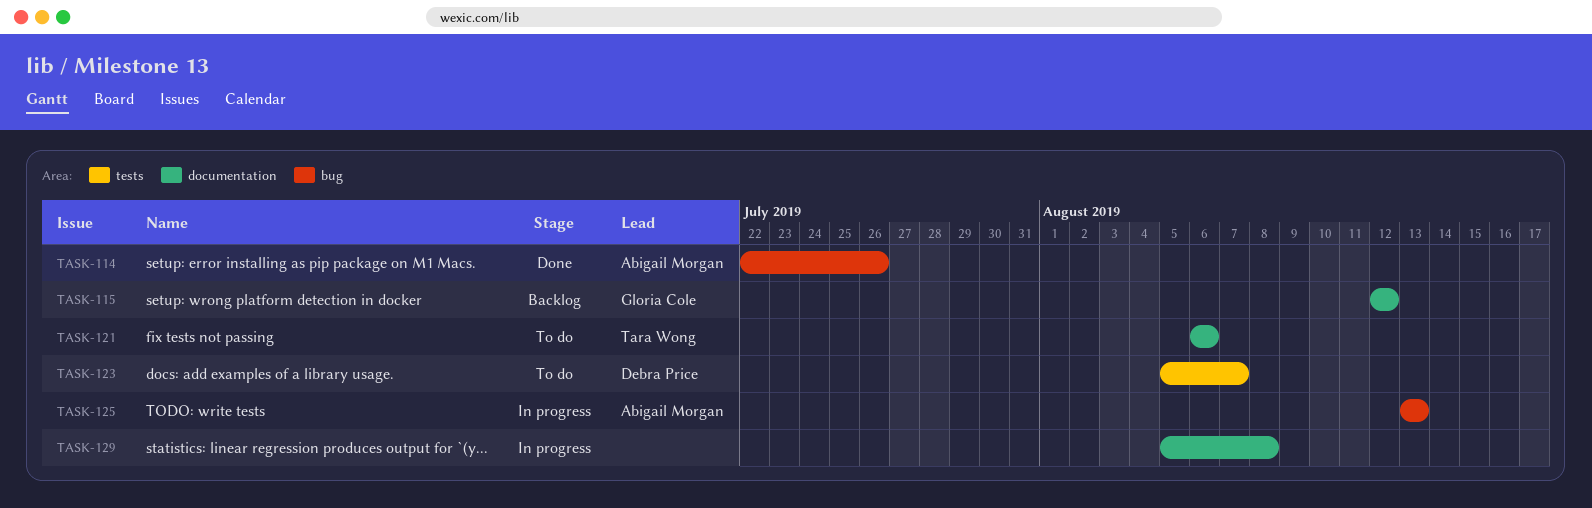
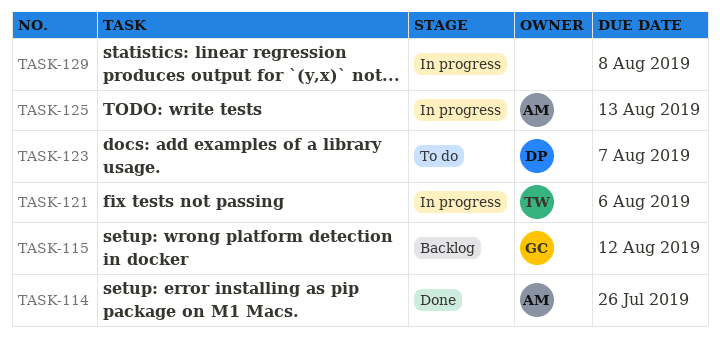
TASK-121, status: To do -> In progress

